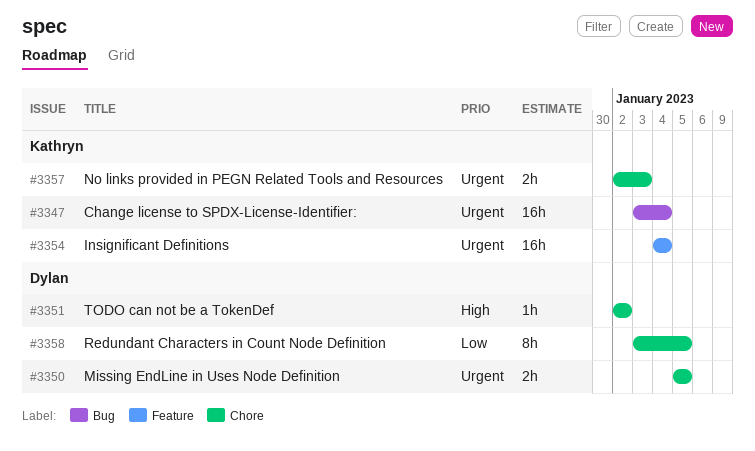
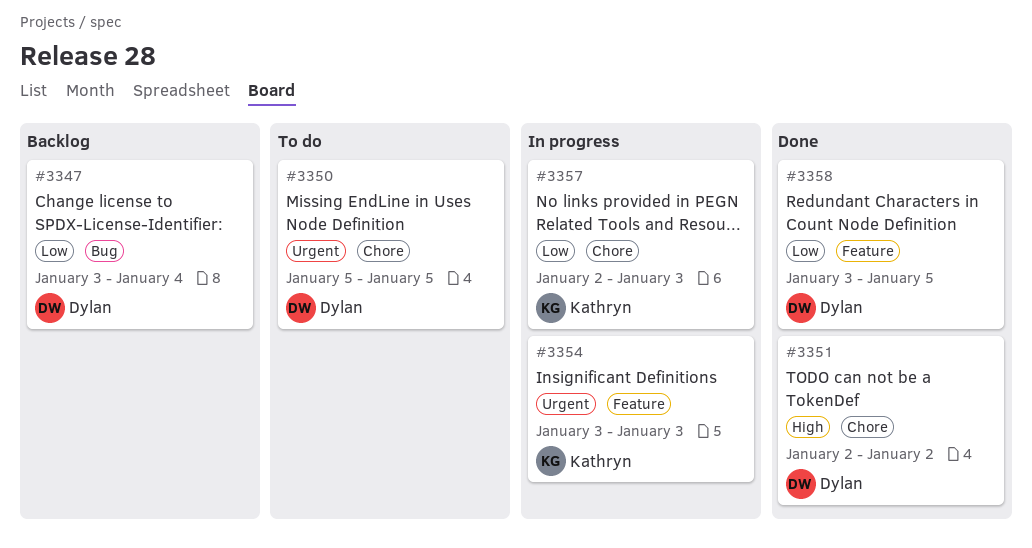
#3347, owner: Kathryn -> Dylan
#3347, priority: Urgent -> Low
#3354, start: Jan 4 -> Jan 3
#3354, due: Jan 4 -> Jan 3
#3357, priority: Urgent -> Low
#3358, label: Chore -> Feature

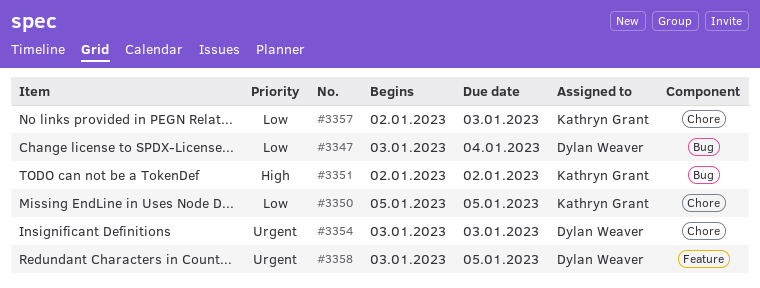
#3350, owner: Dylan Weaver -> Kathryn Grant
#3350, priority: Urgent -> Low
#3351, owner: Dylan Weaver -> Kathryn Grant
#3351, label: Chore -> Bug
#3354, owner: Kathryn Grant -> Dylan Weaver
#3354, label: Feature -> Chore
#3358, priority: Low -> Urgent

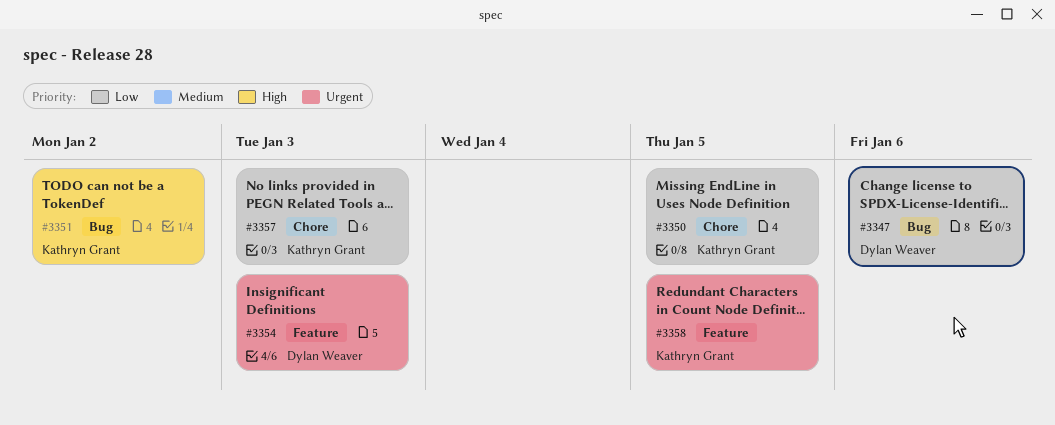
#3347, due: Jan 4 -> Jan 6
#3354, label: Chore -> Feature
#3358, owner: Dylan Weaver -> Kathryn Grant

